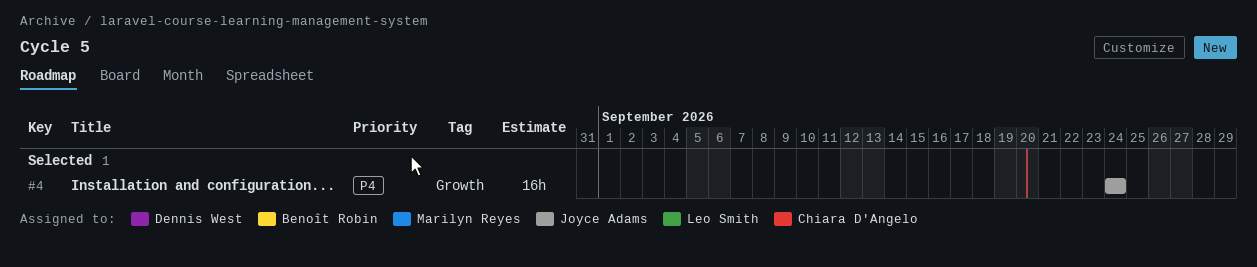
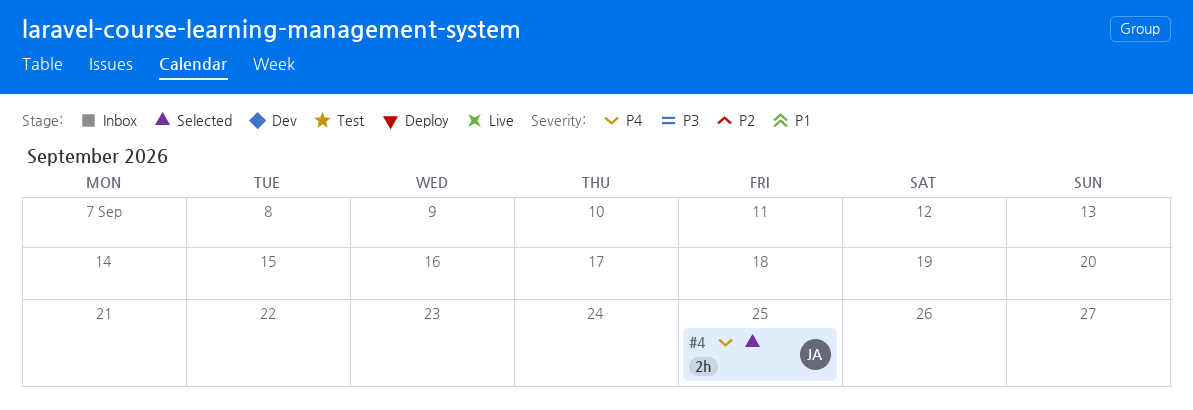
#4, estimate: 16h -> 2h
#4, due: Sep 24 -> Sep 25

